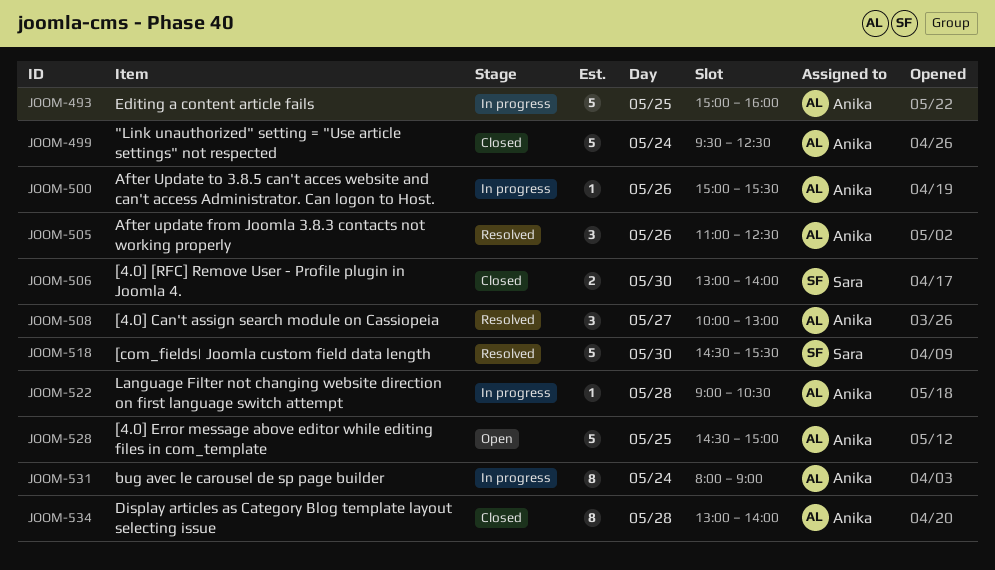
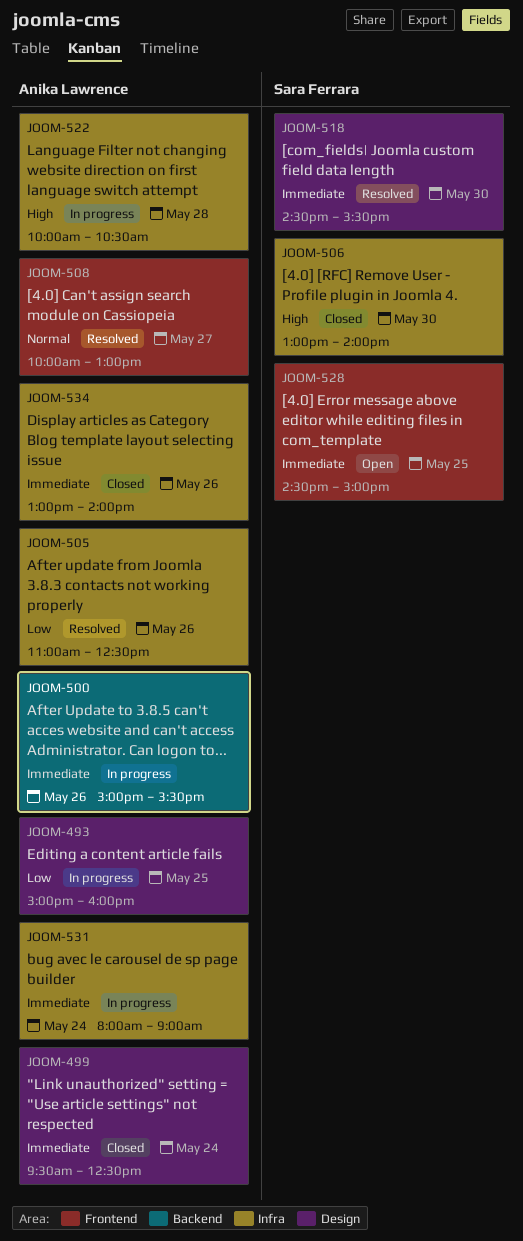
JOOM-522, begins: 09:00 -> 10:00
JOOM-528, owner: Anika Lawrence -> Sara Ferrara
JOOM-534, day: May 28 -> May 26

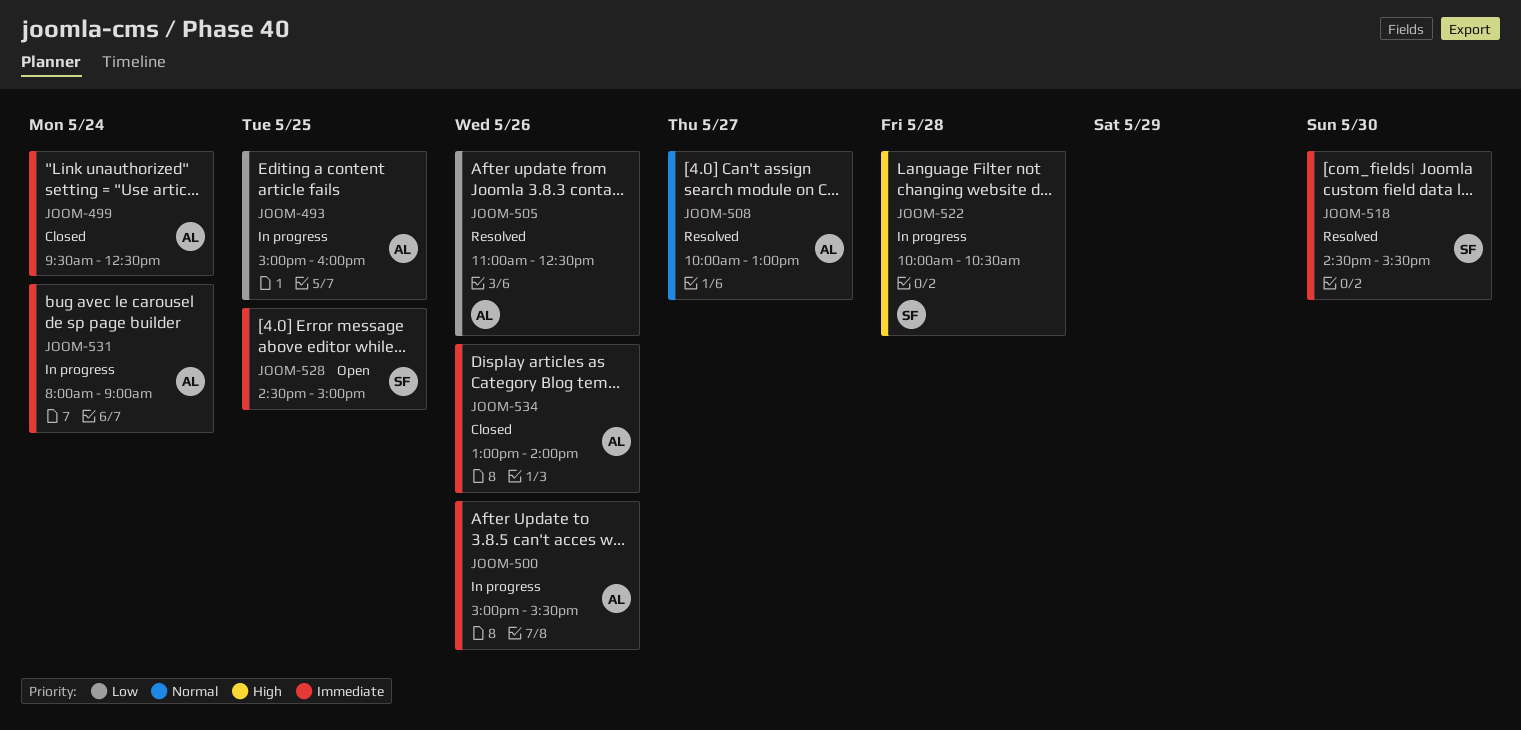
JOOM-506: present -> none
JOOM-522, owner: Anika Lawrence -> Sara Ferrara

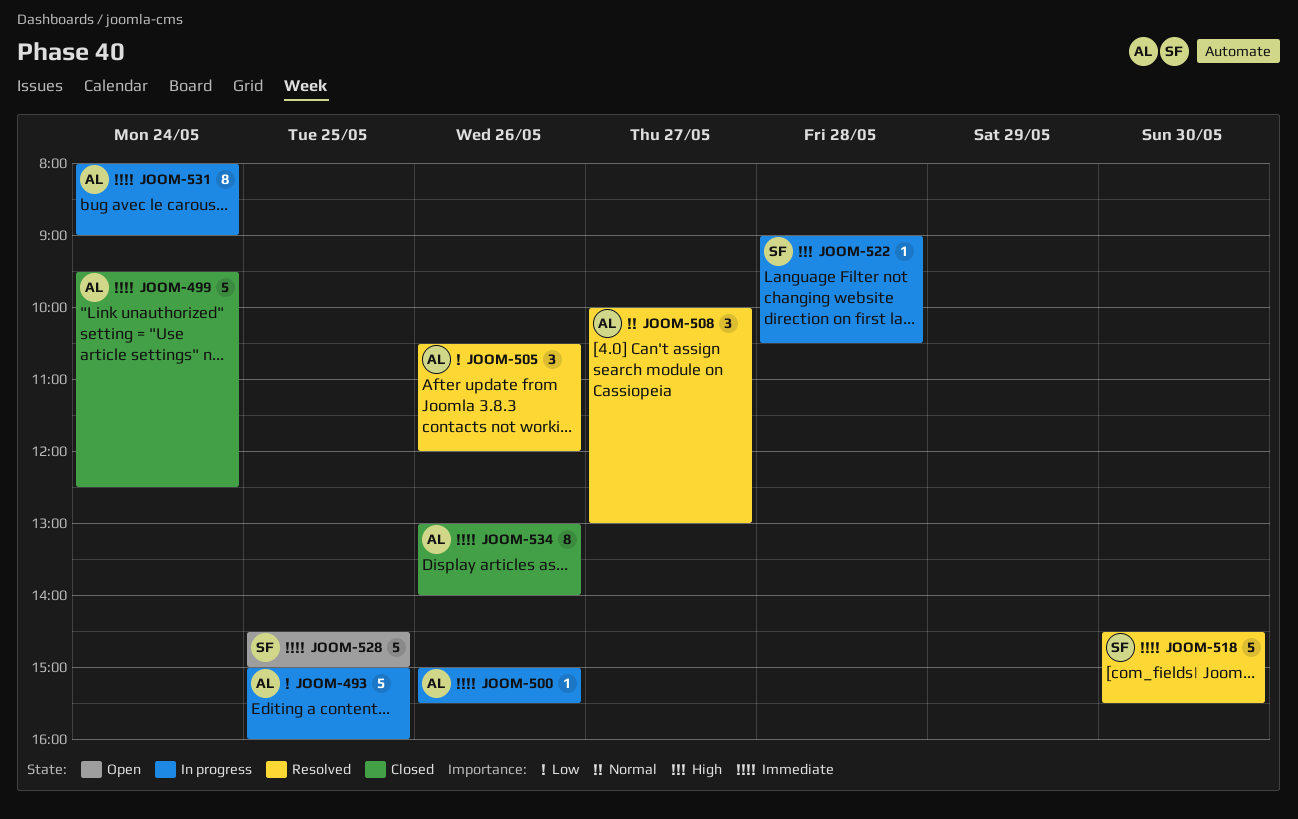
JOOM-505, begins: 11:00 -> 10:30
JOOM-505, ends: 12:30 -> 12:00
JOOM-522, begins: 10:00 -> 09:00

